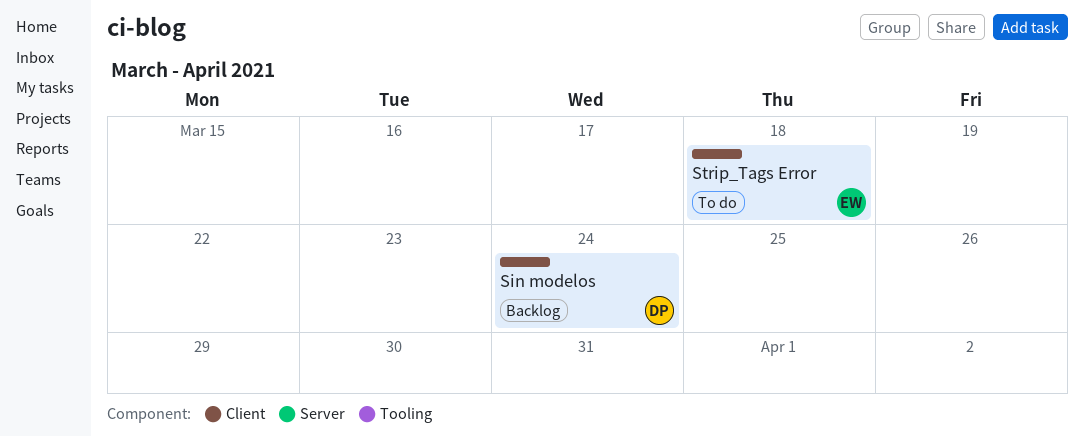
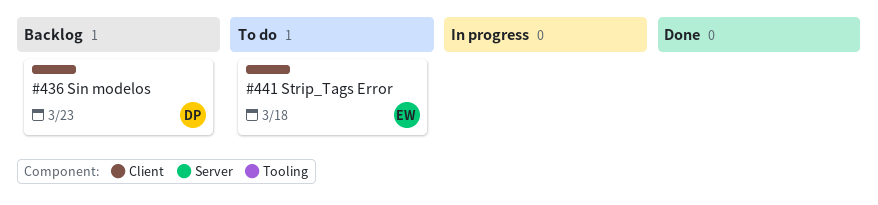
Sin modelos, due: Mar 24 -> Mar 23

